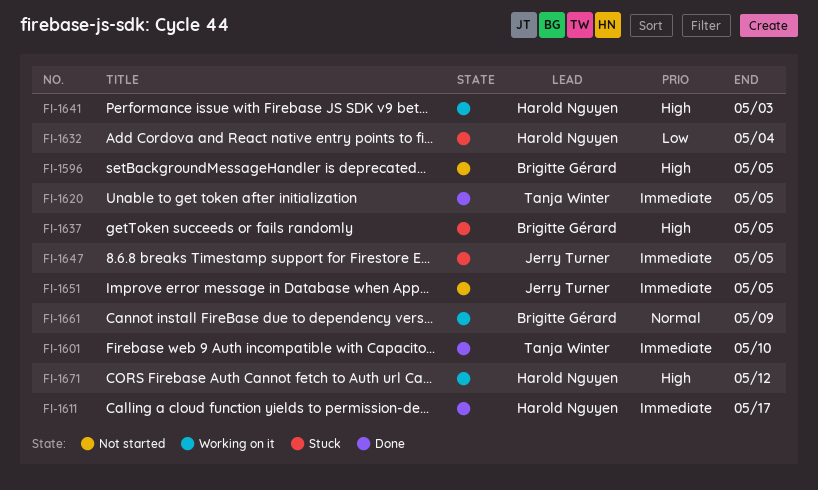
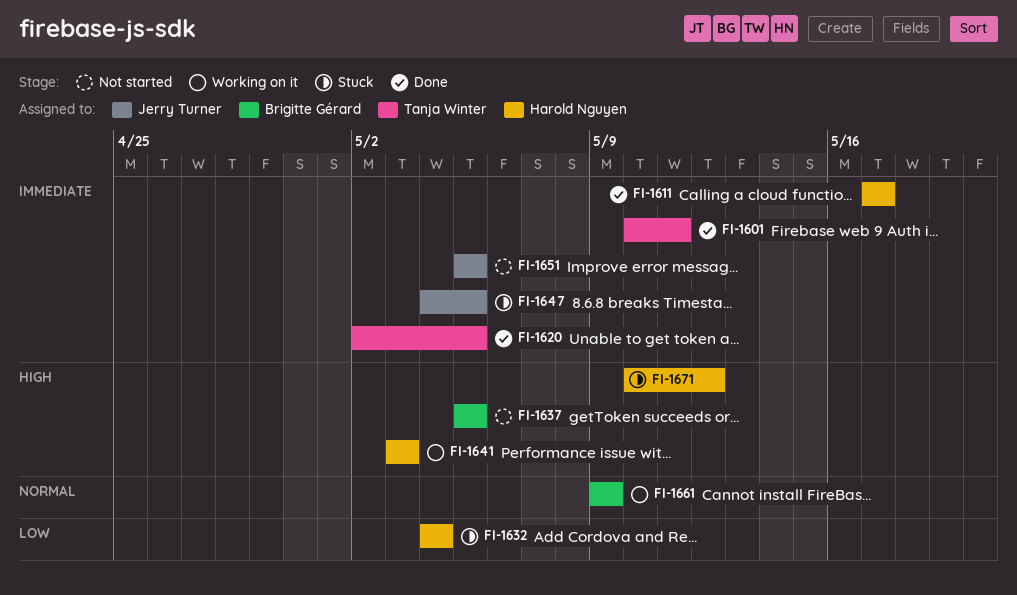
FI-1596: present -> none
FI-1601, due: May 10 -> May 11
FI-1637, status: Stuck -> Not started
FI-1671, status: Working on it -> Stuck

